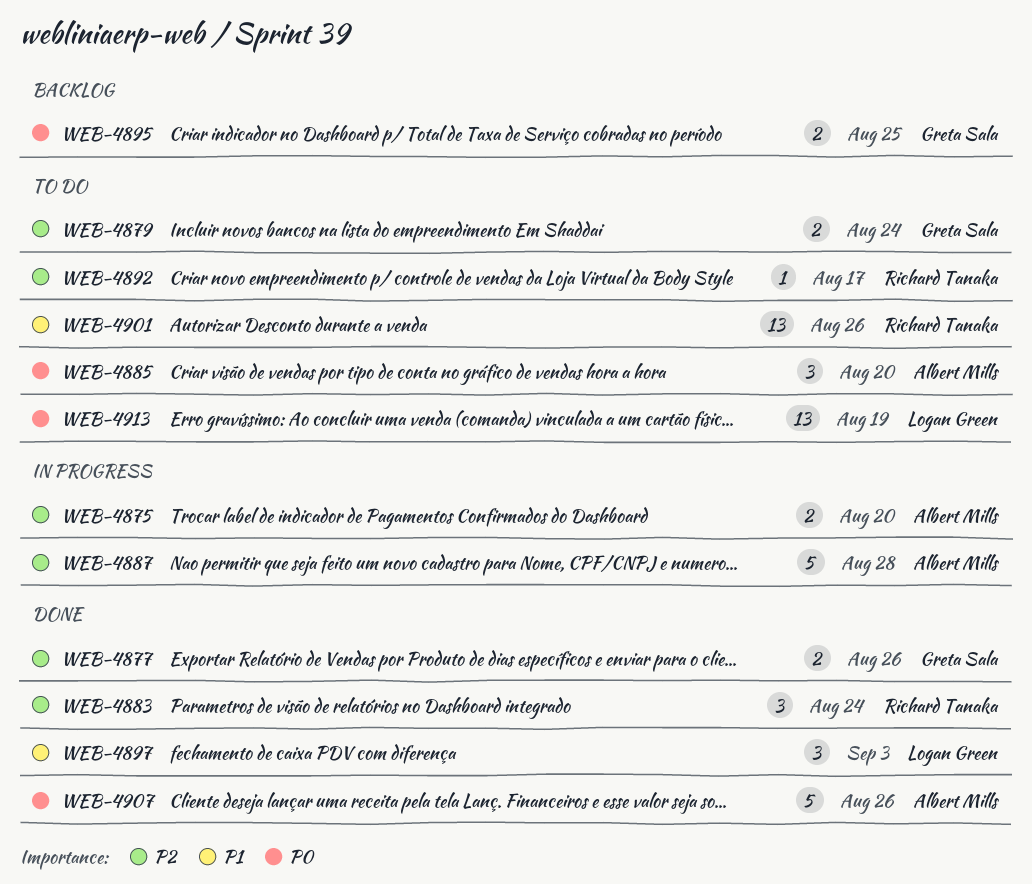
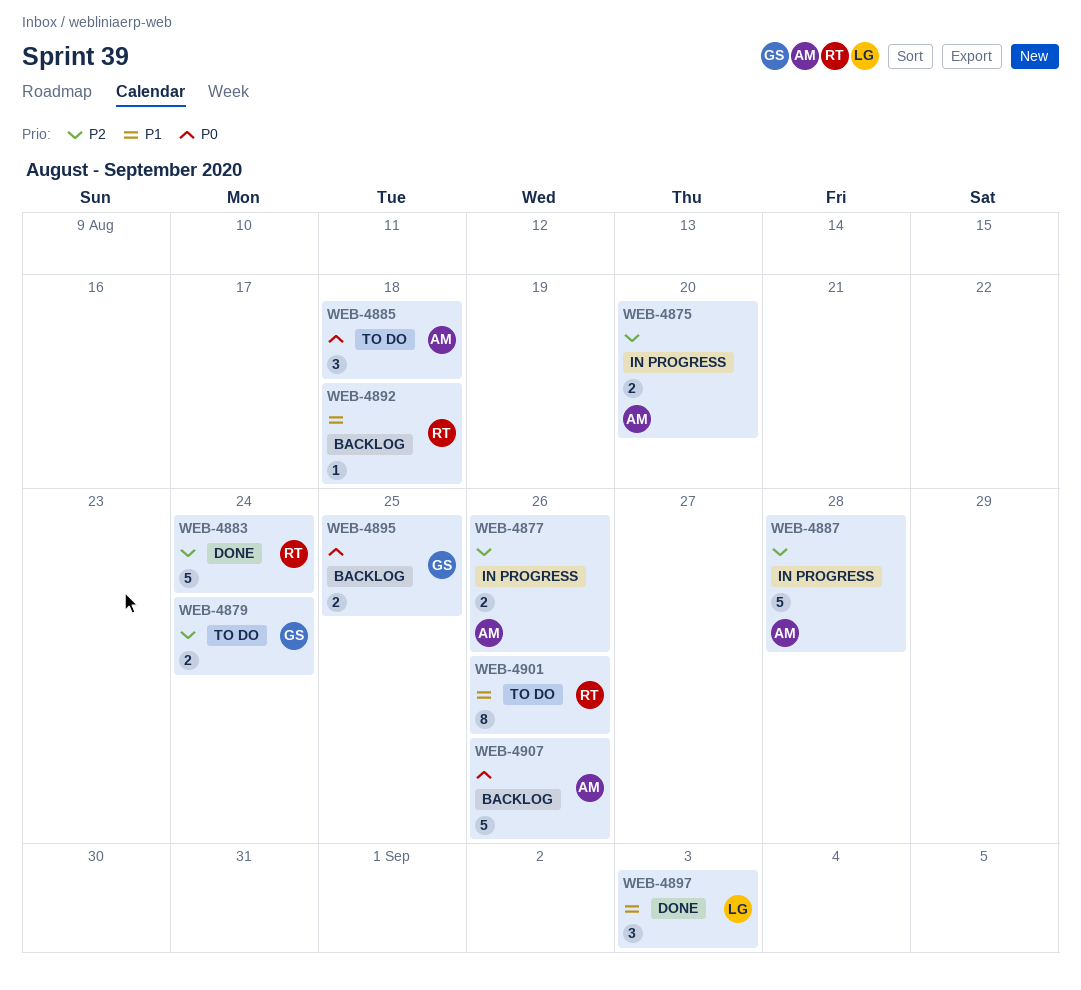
WEB-4877, status: Done -> In progress
WEB-4877, owner: Greta Sala -> Albert Mills
WEB-4883, estimate: 3 -> 5
WEB-4885, due: Aug 20 -> Aug 18
WEB-4892, status: To do -> Backlog
WEB-4892, priority: P2 -> P1
WEB-4892, due: Aug 17 -> Aug 18
WEB-4901, estimate: 13 -> 8
WEB-4907, status: Done -> Backlog
WEB-4913: present -> none

